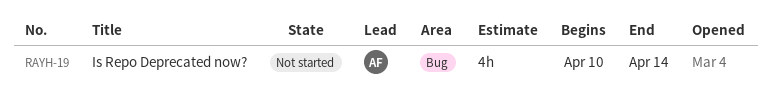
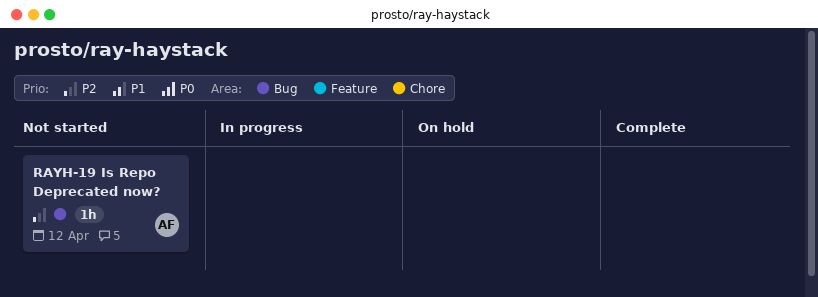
RAYH-19, estimate: 4h -> 1h
RAYH-19, due: Apr 14 -> Apr 12

